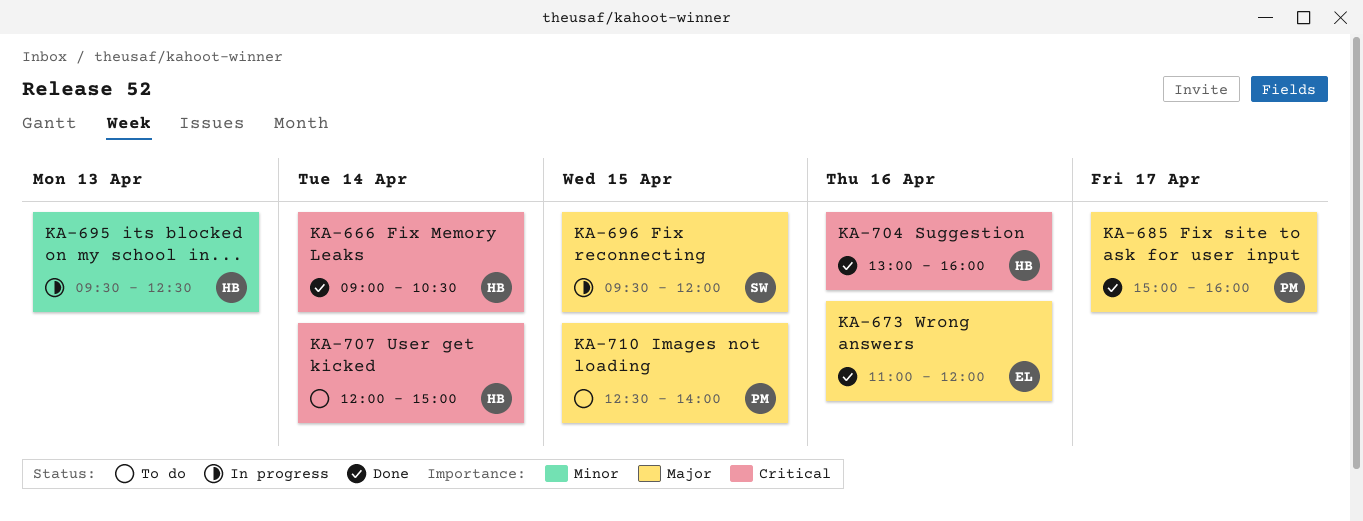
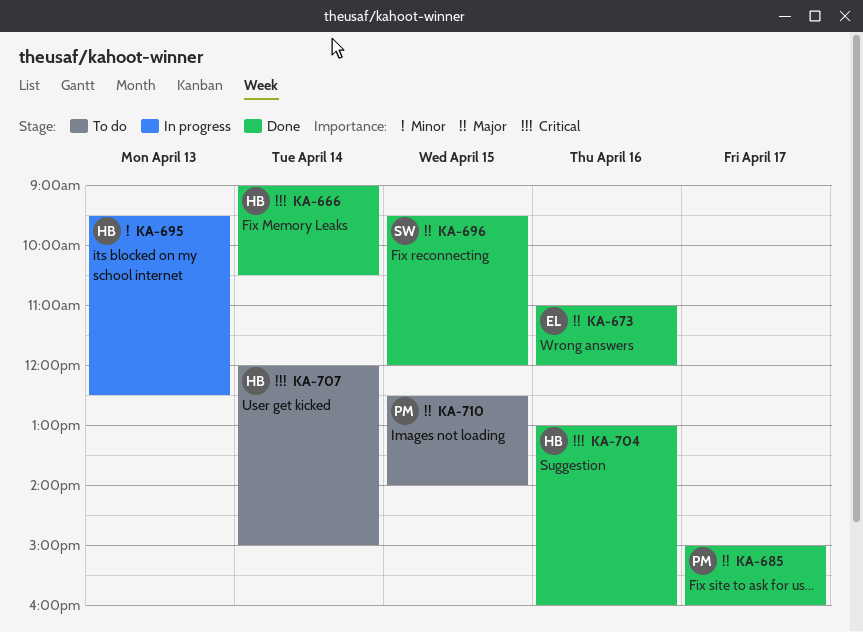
KA-696, status: In progress -> Done

